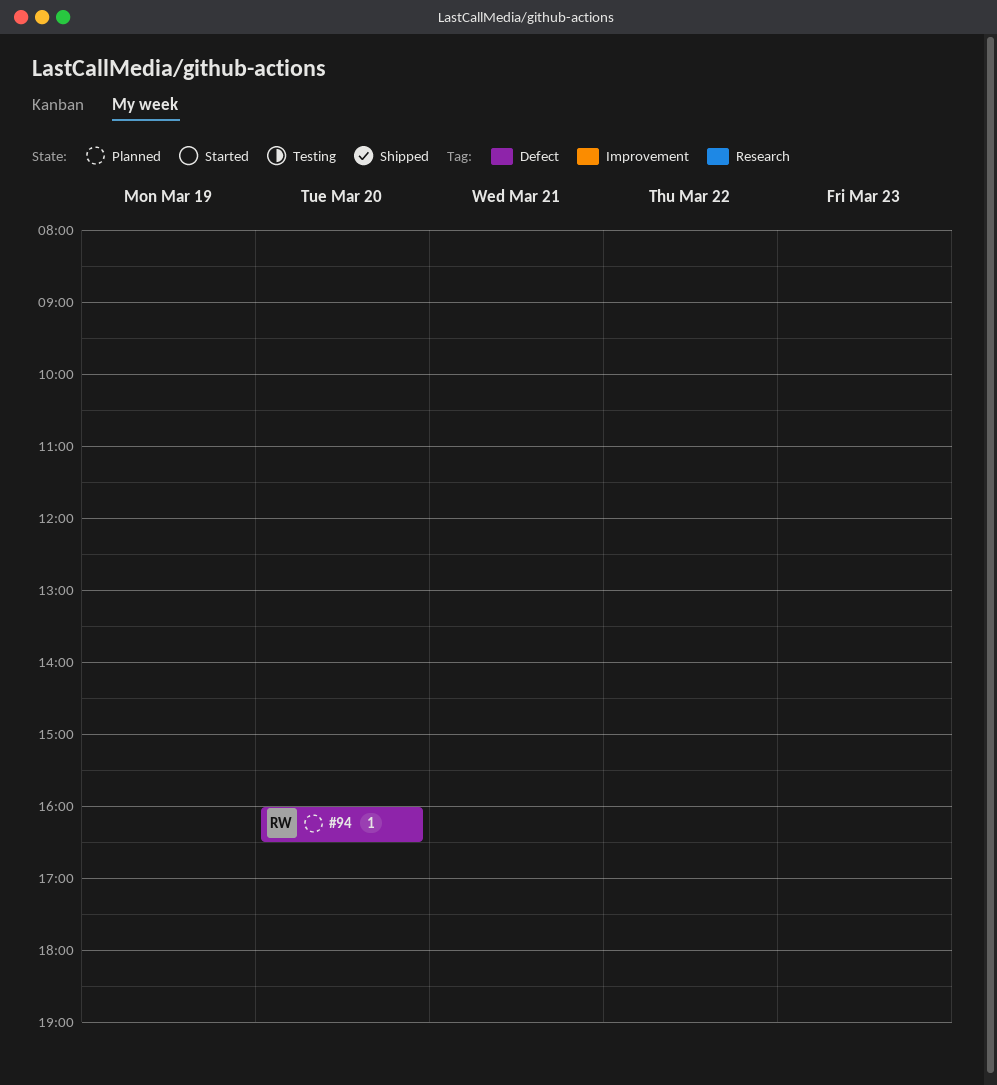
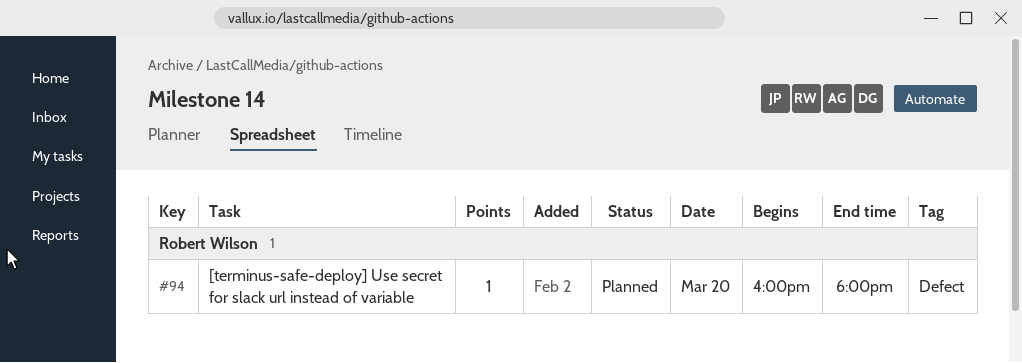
#94, ends: 16:30 -> 18:00

